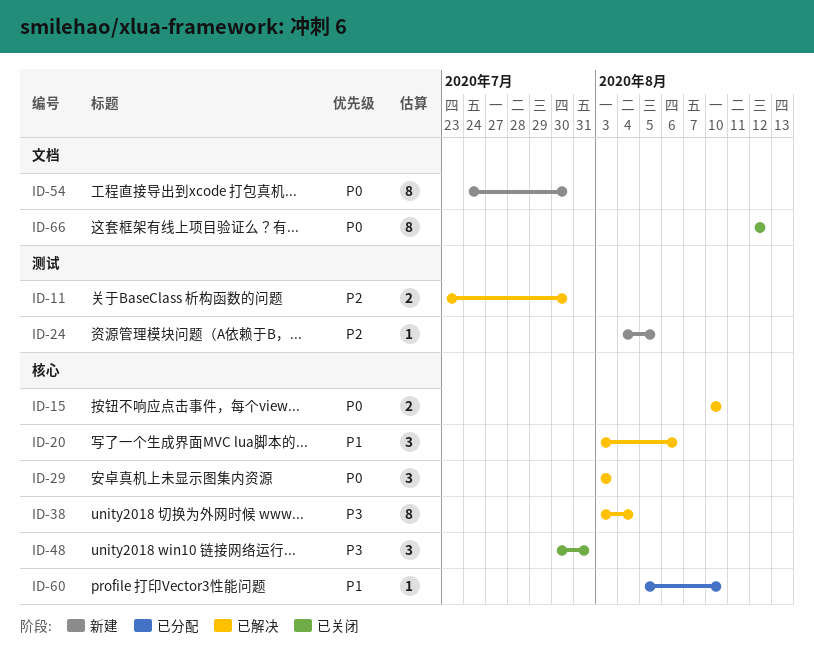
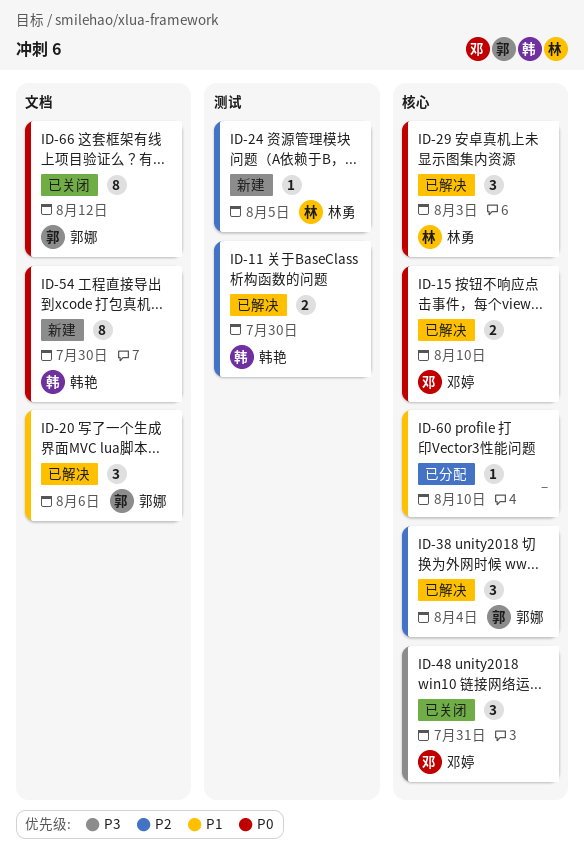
ID-20, label: 核心 -> 文档
ID-38, priority: P3 -> P2
ID-38, estimate: 8 -> 3

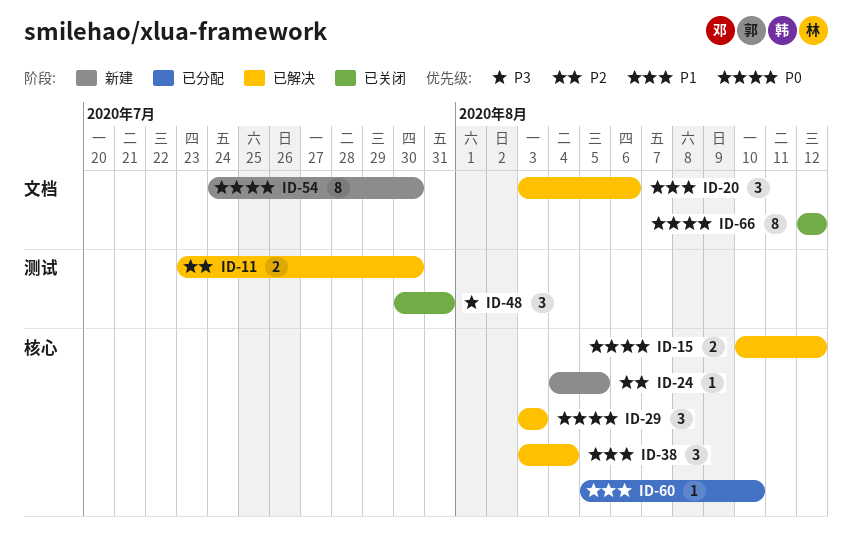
ID-15, due: Aug 10 -> Aug 12
ID-24, label: 测试 -> 核心
ID-38, priority: P2 -> P1
ID-48, label: 核心 -> 测试

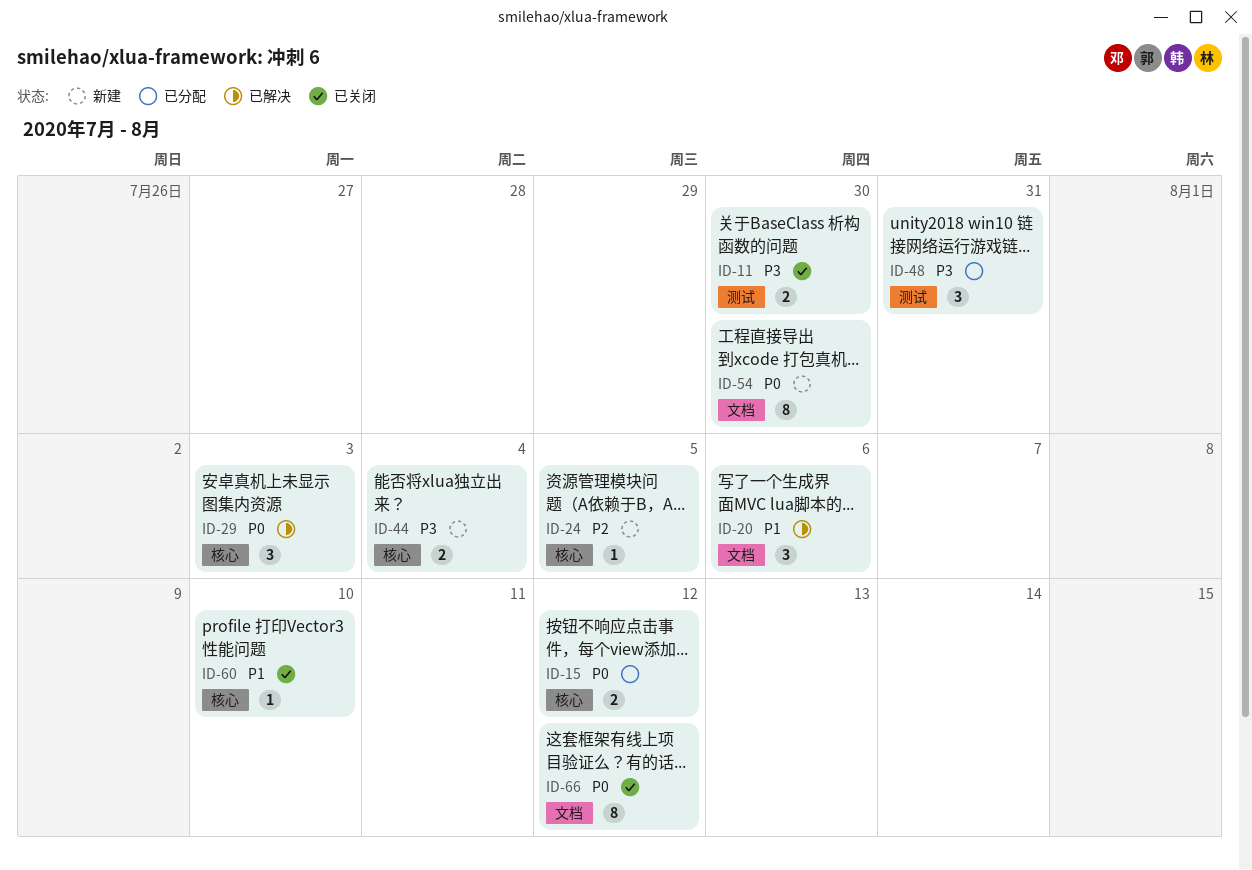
ID-11, status: 已解决 -> 已关闭
ID-11, priority: P2 -> P3
ID-15, status: 已解决 -> 已分配
ID-38: present -> none
ID-44: none -> present
ID-48, status: 已关闭 -> 已分配
ID-60, status: 已分配 -> 已关闭

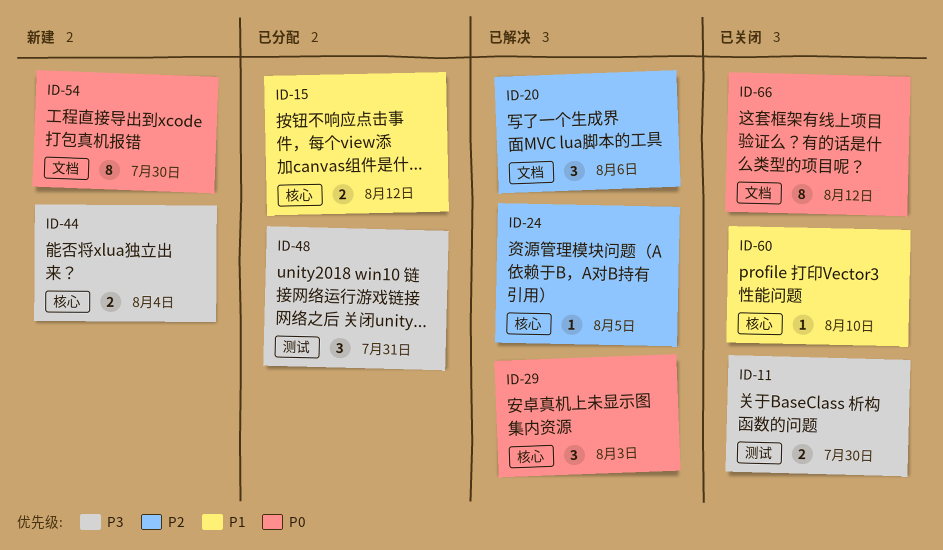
ID-15, priority: P0 -> P1
ID-20, priority: P1 -> P2
ID-24, status: 新建 -> 已解决

